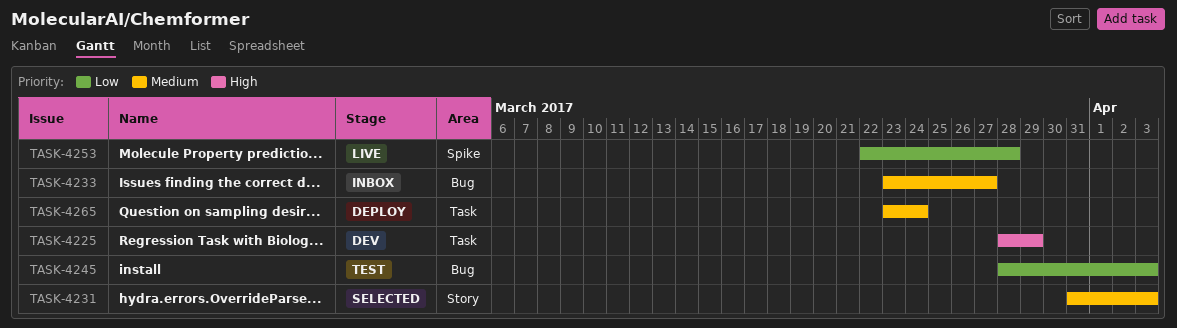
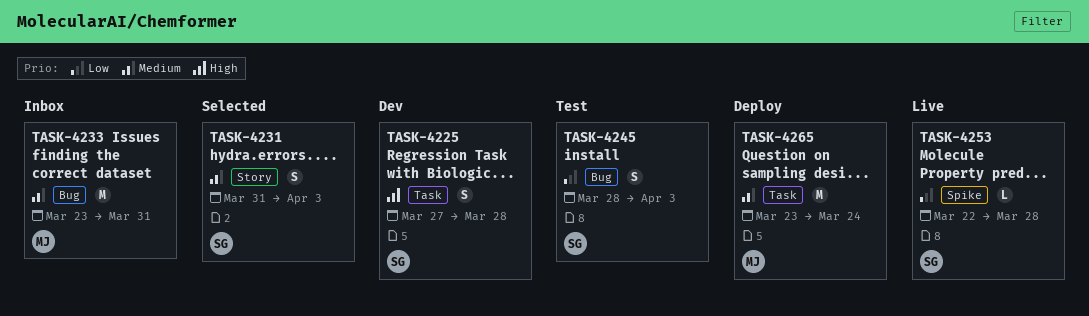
TASK-4225, start: Mar 28 -> Mar 27
TASK-4225, due: Mar 29 -> Mar 28
TASK-4233, due: Mar 27 -> Mar 31

